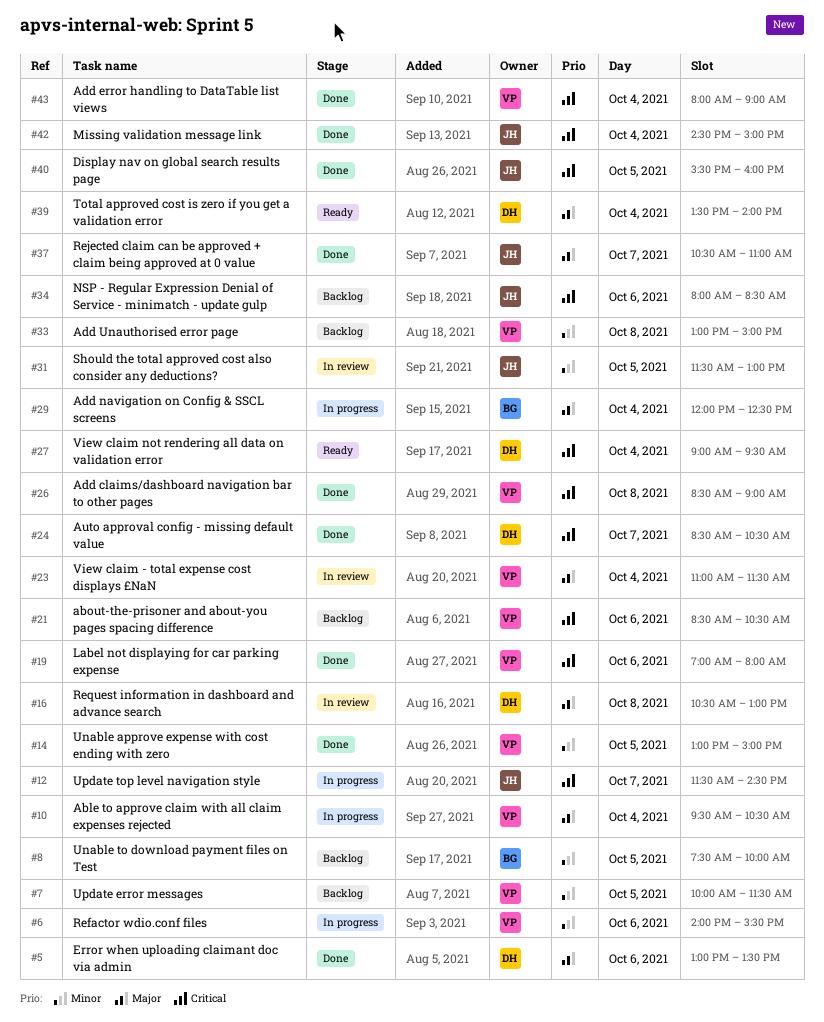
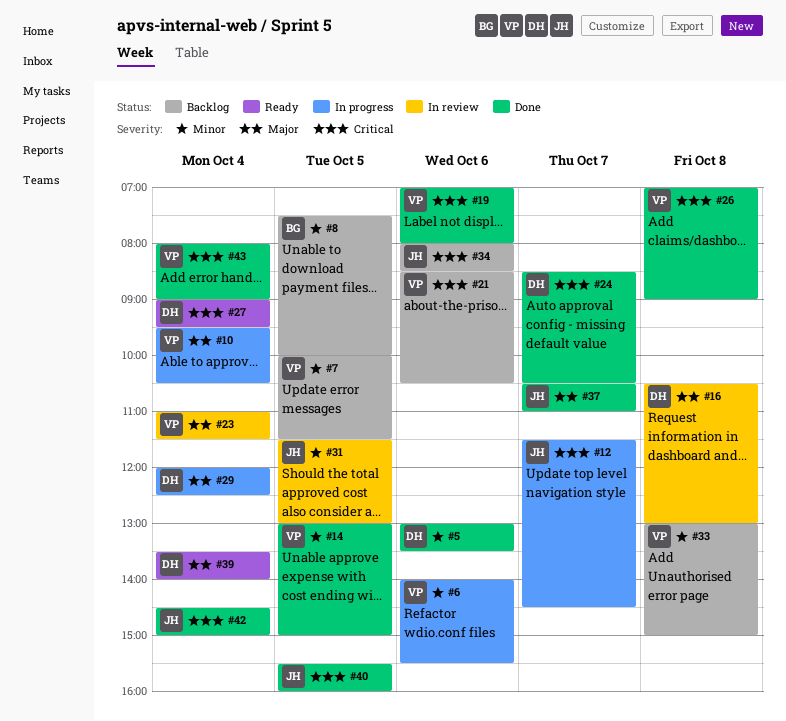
#5, priority: Major -> Minor
#26, begins: 08:30 -> 07:00
#29, owner: BG -> DH

